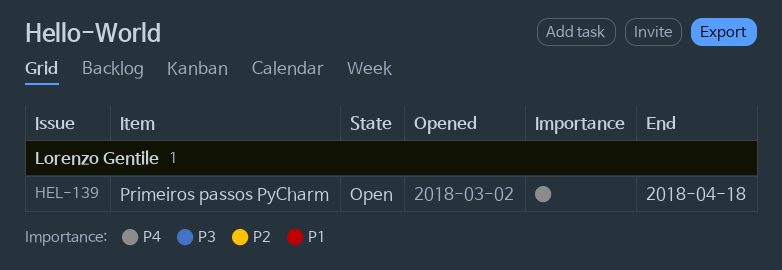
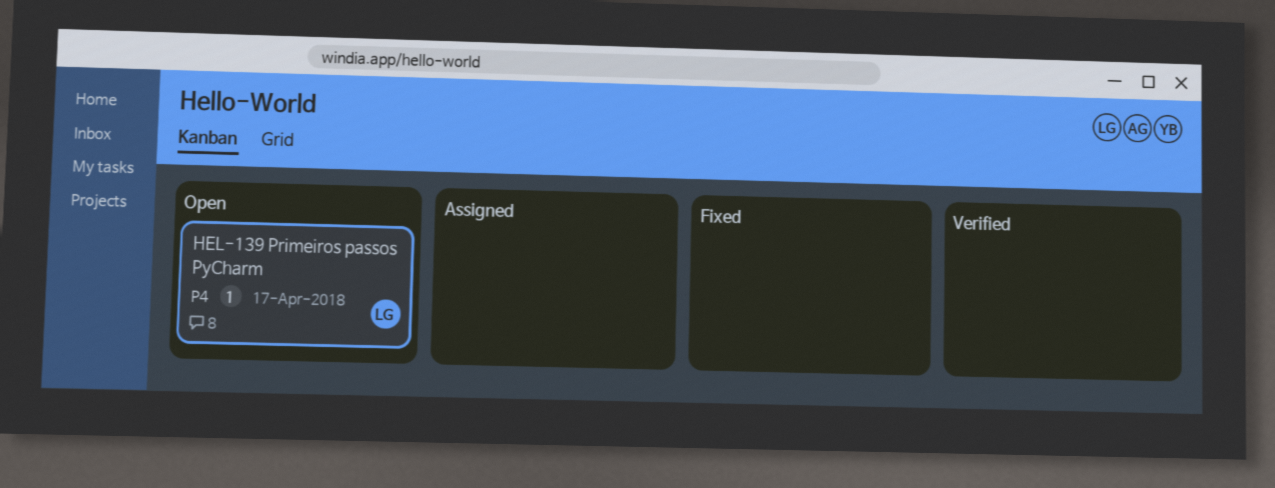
HEL-139, due: Apr 18 -> Apr 17

